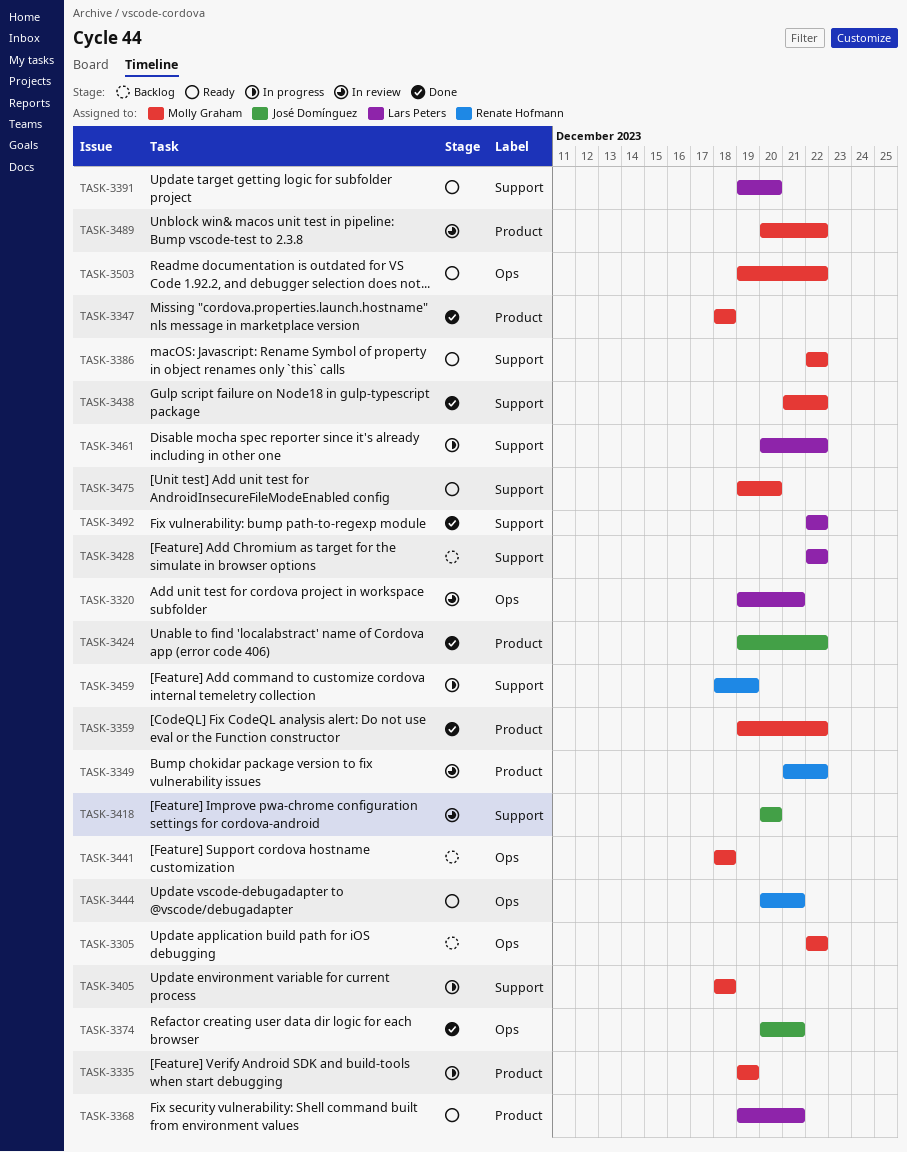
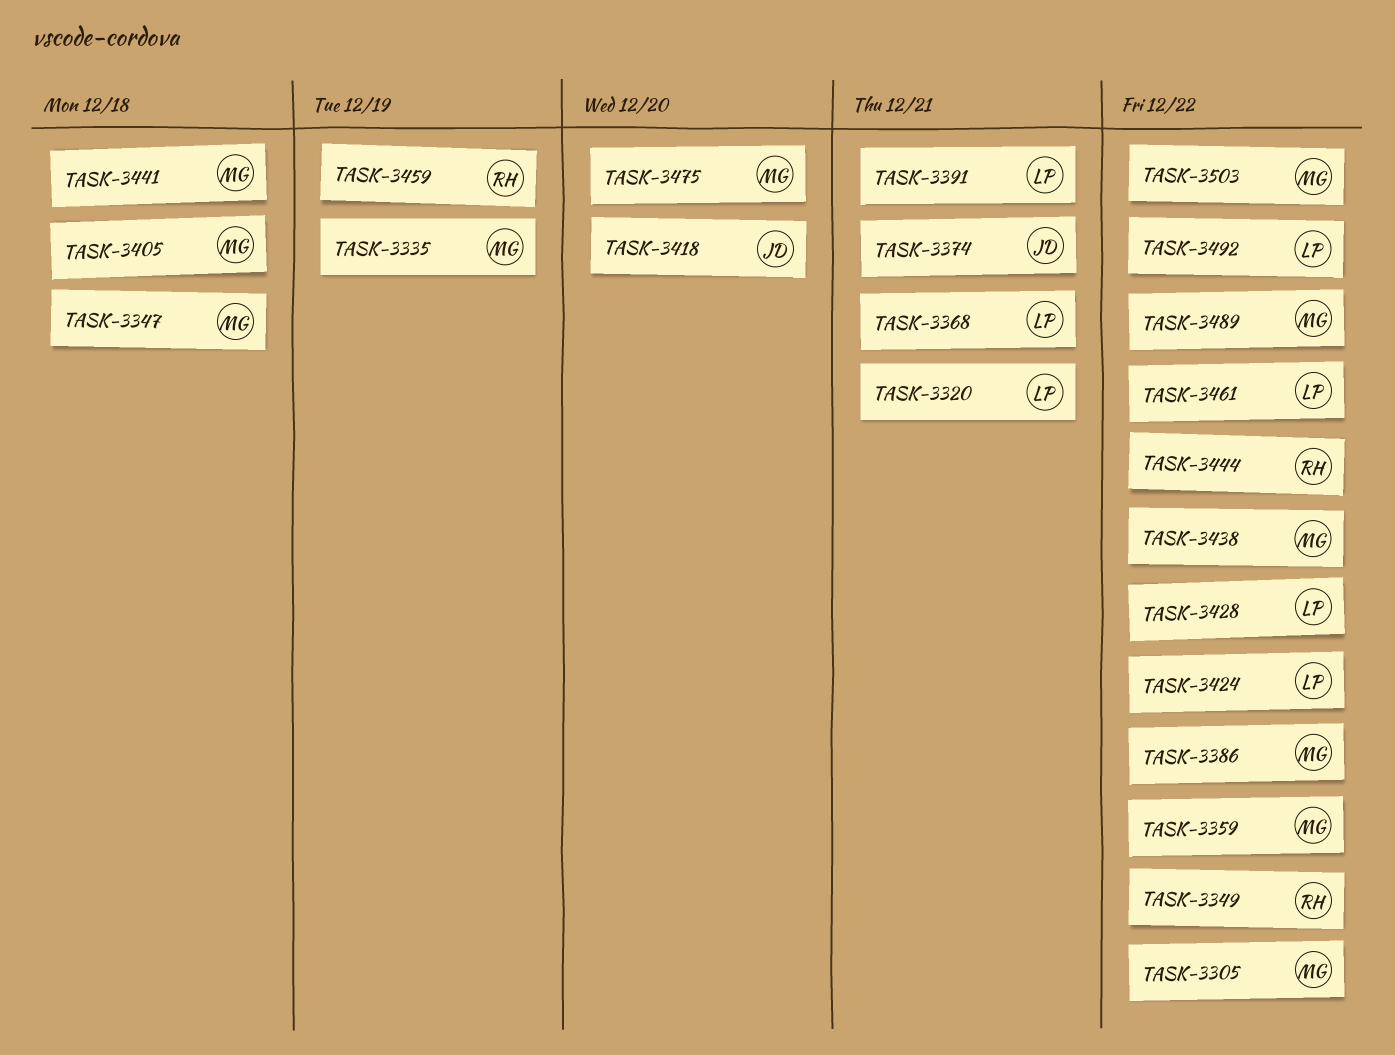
TASK-3391, due: Dec 20 -> Dec 21
TASK-3424, owner: José Domínguez -> Lars Peters
TASK-3444, due: Dec 21 -> Dec 22

